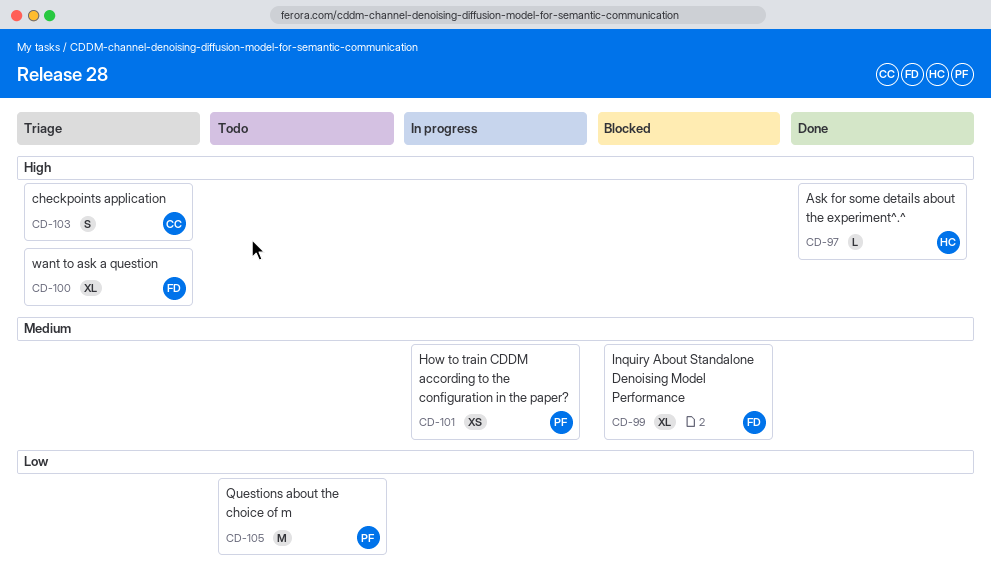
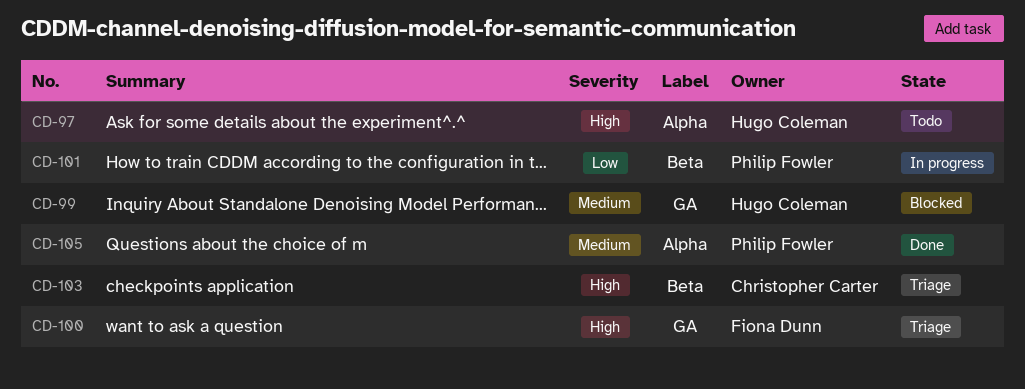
CD-97, status: Done -> Todo
CD-99, owner: Fiona Dunn -> Hugo Coleman
CD-101, priority: Medium -> Low
CD-105, status: Todo -> Done
CD-105, priority: Low -> Medium

